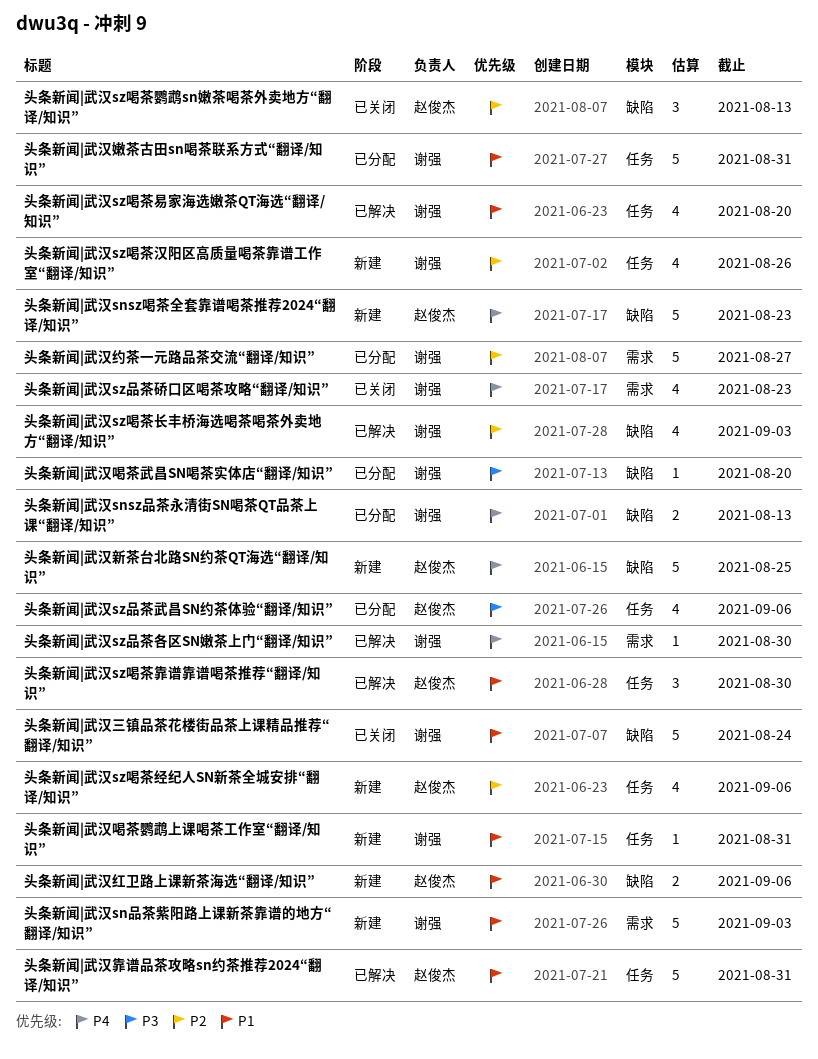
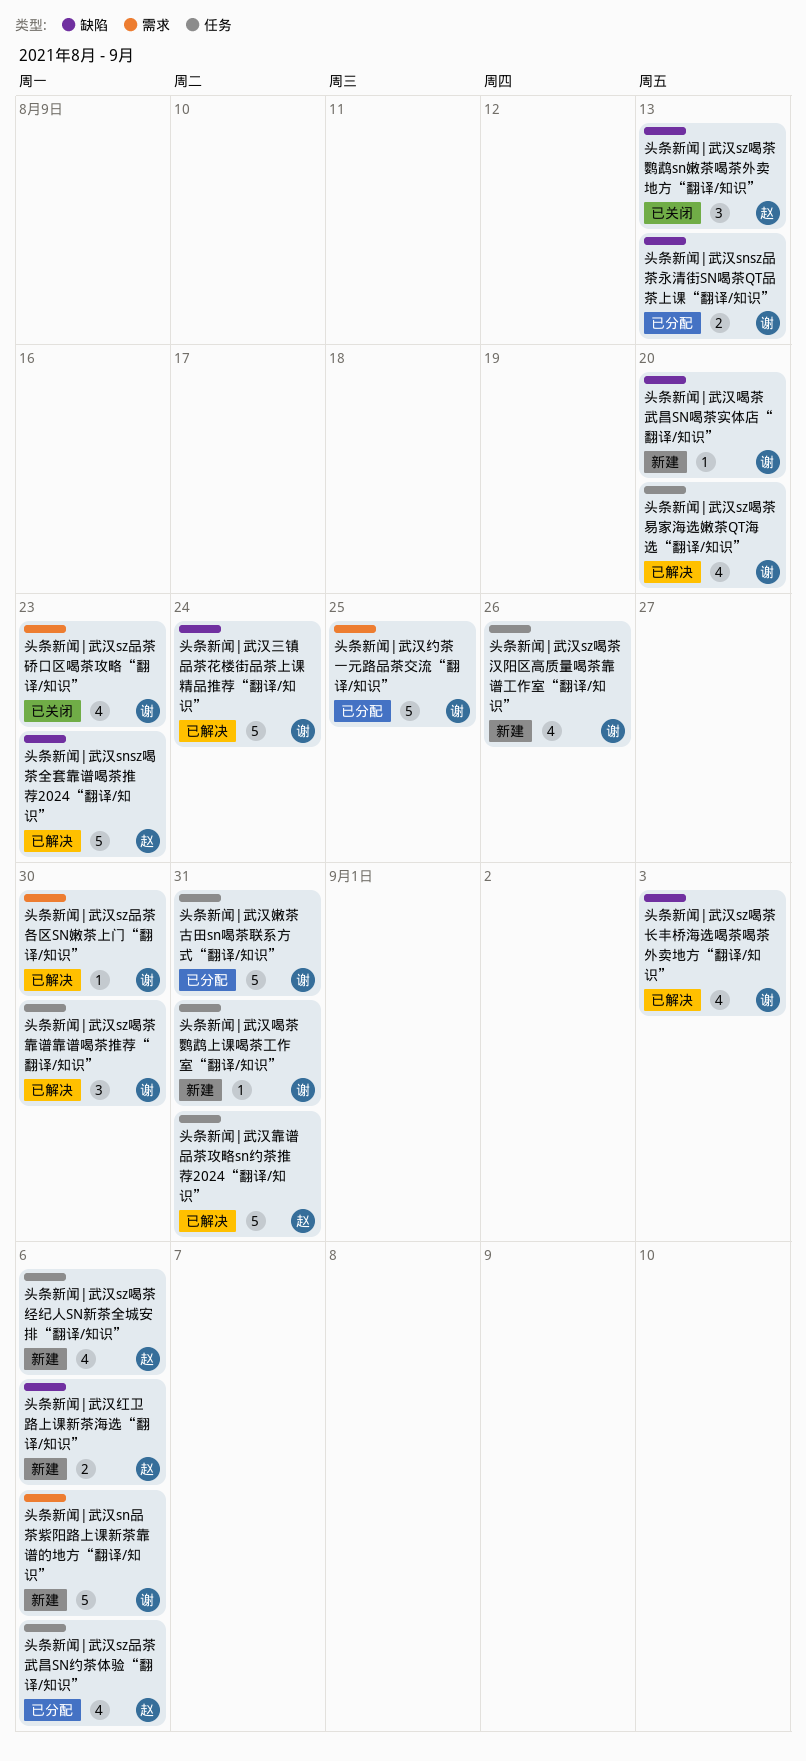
头条新闻|武汉snsz喝茶全套靠谱喝茶推荐2024“翻译/知识”, status: 新建 -> 已解决
头条新闻|武汉sn品茶紫阳路上课新茶靠谱的地方“翻译/知识”, due: Sep 3 -> Sep 6
头条新闻|武汉sz喝茶靠谱靠谱喝茶推荐“翻译/知识”, owner: 赵俊杰 -> 谢强
头条新闻|武汉三镇品茶花楼街品茶上课精品推荐“翻译/知识”, status: 已关闭 -> 已解决
头条新闻|武汉喝茶武昌SN喝茶实体店“翻译/知识”, status: 已分配 -> 新建
头条新闻|武汉新茶台北路SN约茶QT海选“翻译/知识”: present -> none
头条新闻|武汉约茶一元路品茶交流“翻译/知识”, due: Aug 27 -> Aug 25

